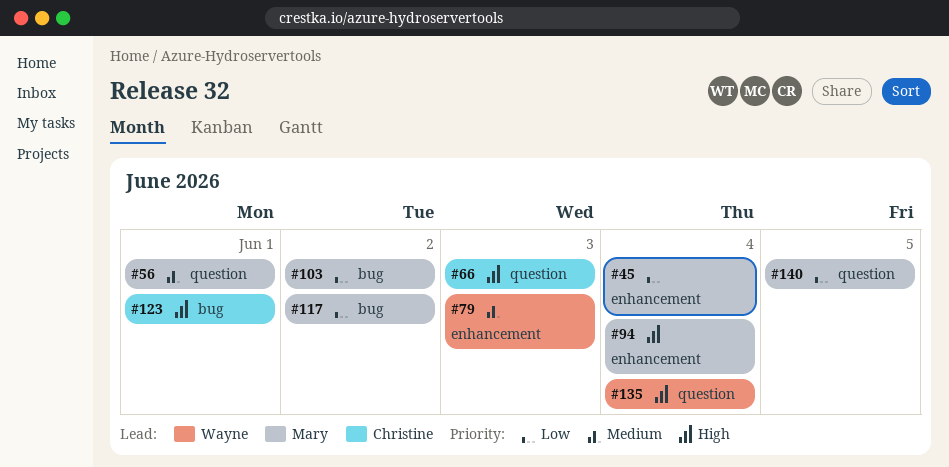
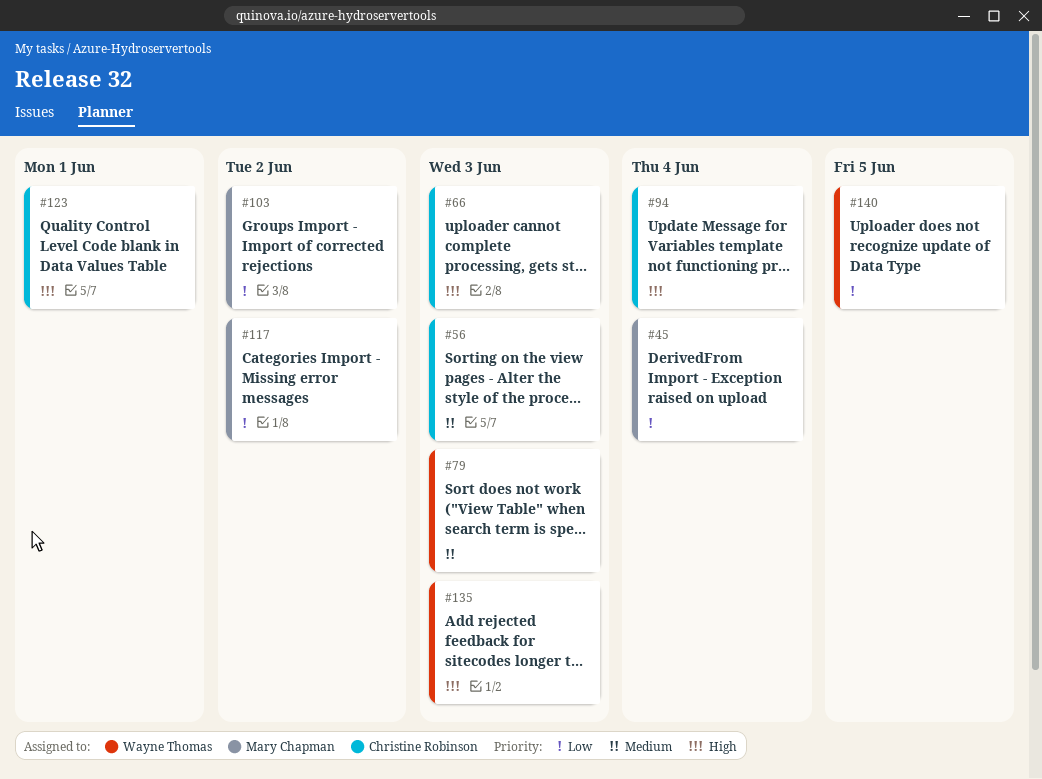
#56, owner: Mary Chapman -> Christine Robinson
#56, due: Jun 1 -> Jun 3
#94, owner: Mary Chapman -> Christine Robinson
#135, due: Jun 4 -> Jun 3
#140, owner: Mary Chapman -> Wayne Thomas

